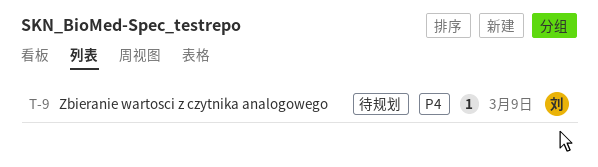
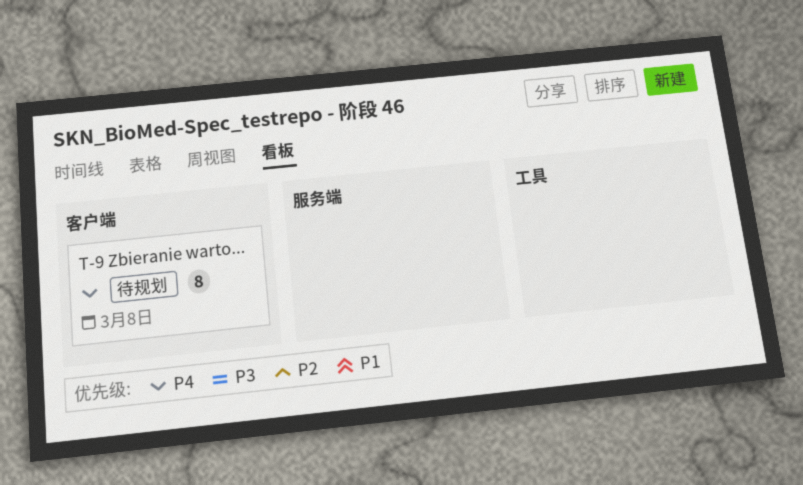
T-9, estimate: 1 -> 8
T-9, due: Mar 9 -> Mar 8

